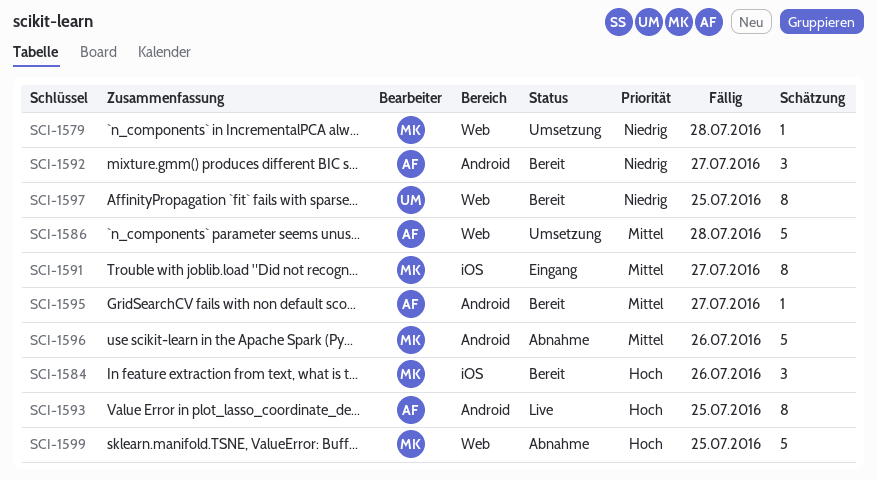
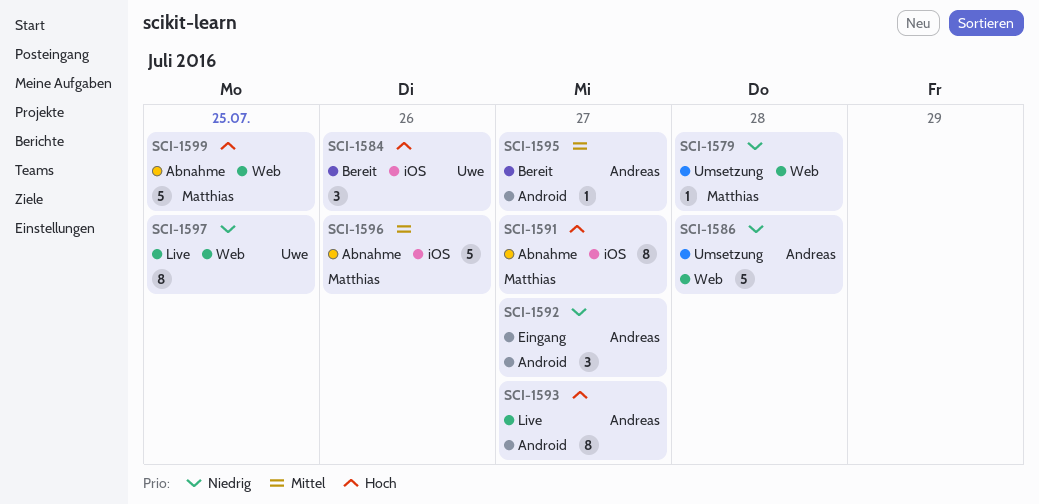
SCI-1584, owner: Matthias -> Uwe
SCI-1586, priority: Mittel -> Niedrig
SCI-1591, status: Eingang -> Abnahme
SCI-1591, priority: Mittel -> Hoch
SCI-1592, status: Bereit -> Eingang
SCI-1593, due: Jul 25 -> Jul 27
SCI-1596, label: Android -> iOS
SCI-1597, status: Bereit -> Live

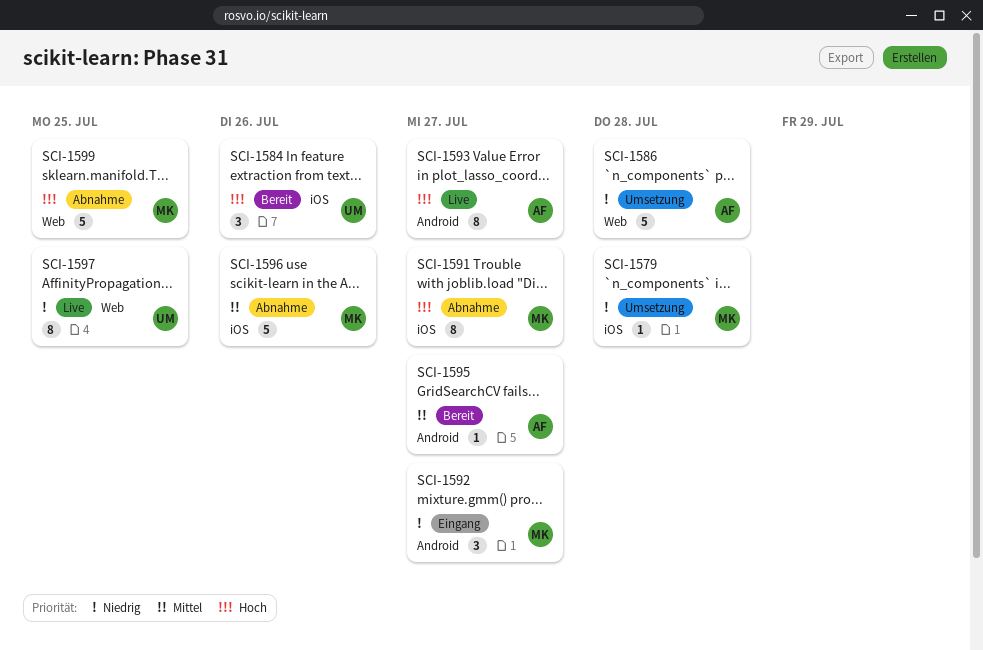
SCI-1579, label: Web -> iOS
SCI-1592, owner: Andreas -> Matthias

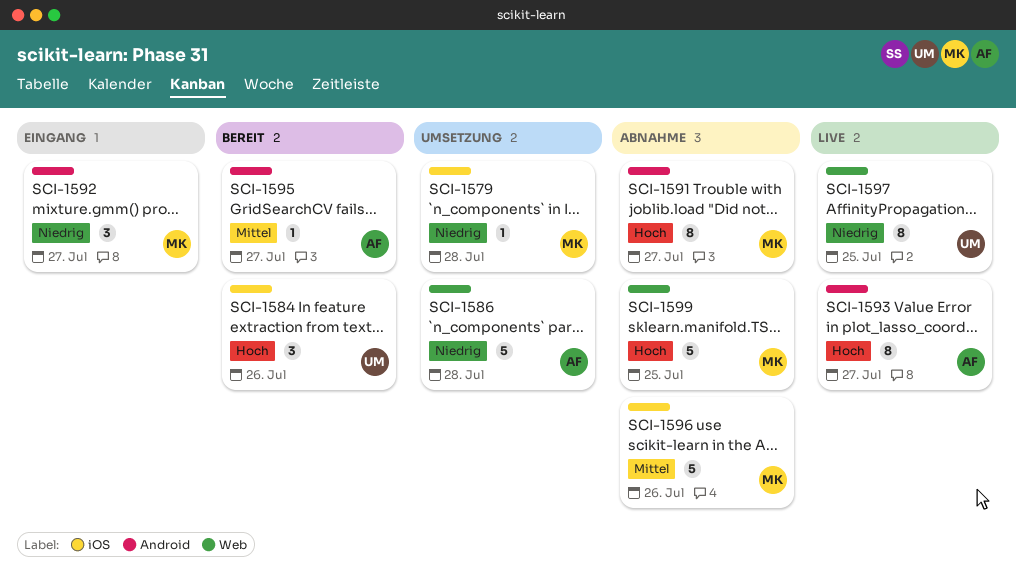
SCI-1591, label: iOS -> Android

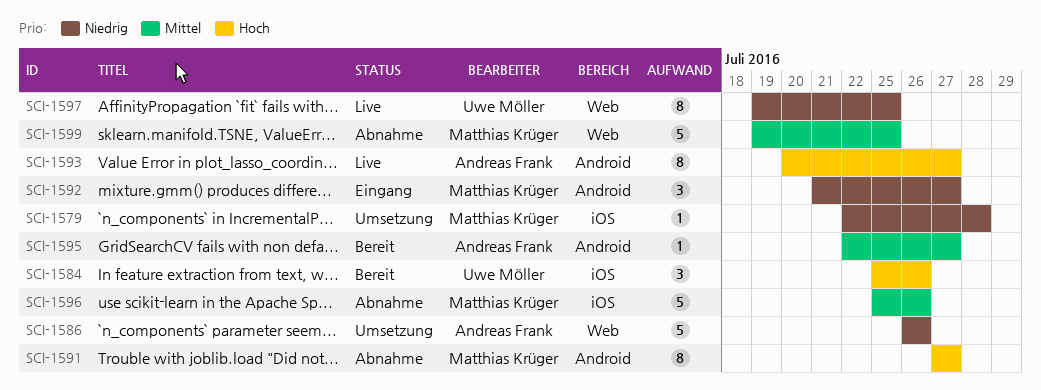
SCI-1586, due: Jul 28 -> Jul 26
SCI-1599, priority: Hoch -> Mittel

